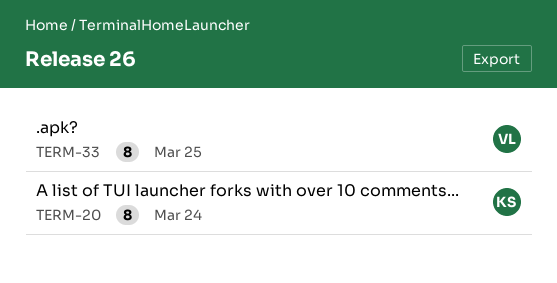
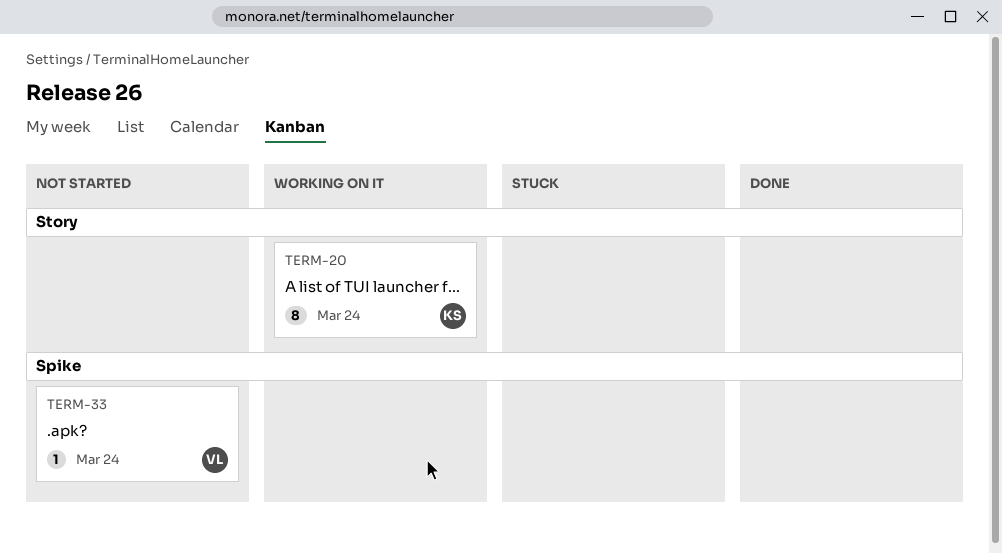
TERM-33, estimate: 8 -> 1
TERM-33, due: Mar 25 -> Mar 24

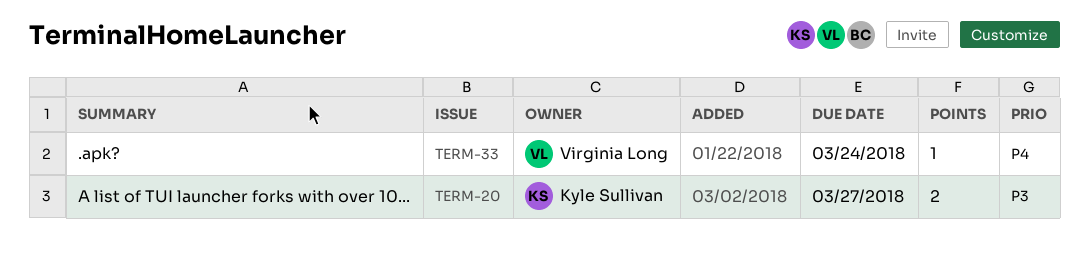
TERM-20, estimate: 8 -> 2
TERM-20, due: Mar 24 -> Mar 27

